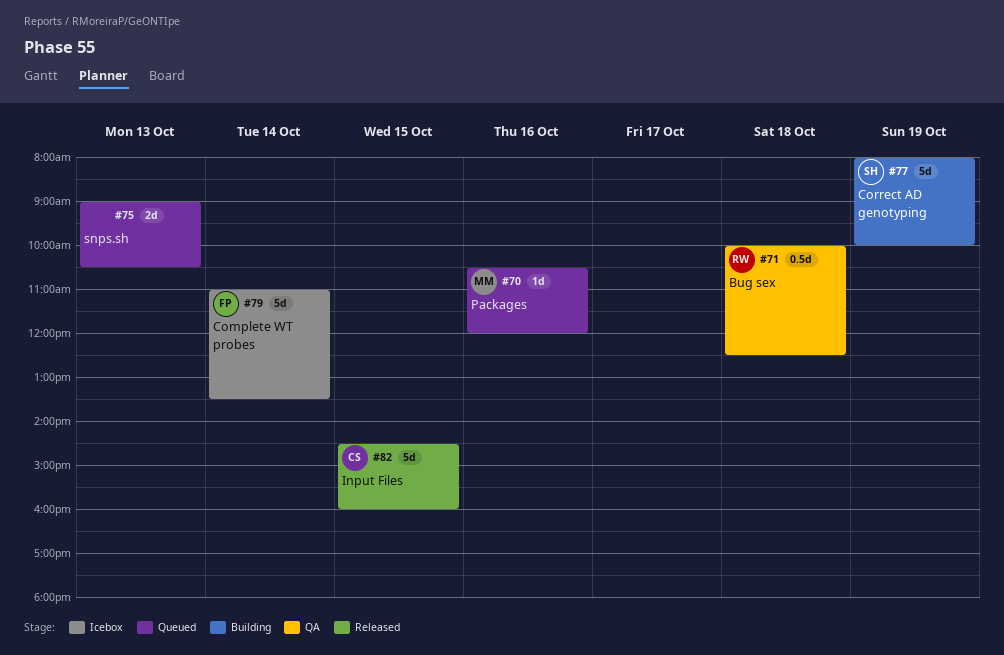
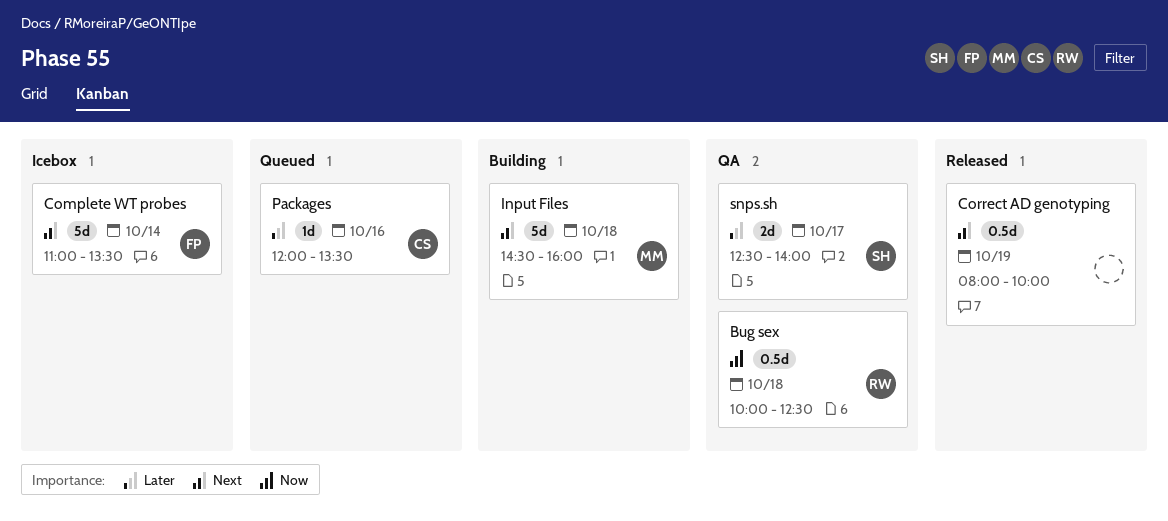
Correct AD genotyping, status: Building -> Released
Correct AD genotyping, owner: SH -> none
Correct AD genotyping, estimate: 5d -> 0.5d
Input Files, status: Released -> Building
Input Files, owner: CS -> MM
Input Files, day: Oct 15 -> Oct 18
Packages, owner: MM -> CS
Packages, begins: 10:30 -> 12:00
Packages, ends: 12:00 -> 13:30
snps.sh, status: Queued -> QA
snps.sh, owner: none -> SH
snps.sh, day: Oct 13 -> Oct 17
snps.sh, begins: 09:00 -> 12:30
snps.sh, ends: 10:30 -> 14:00

